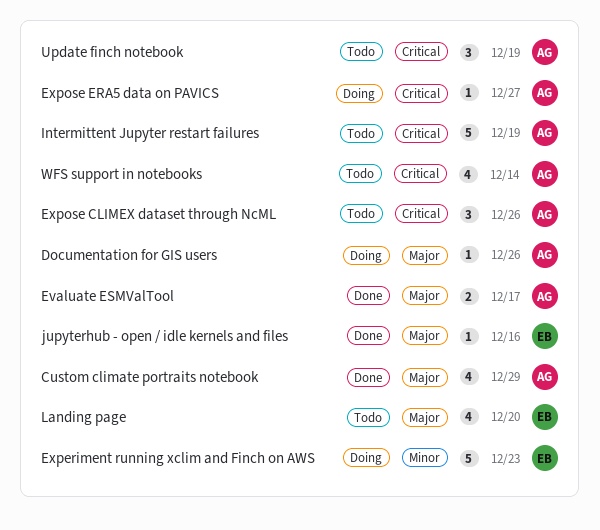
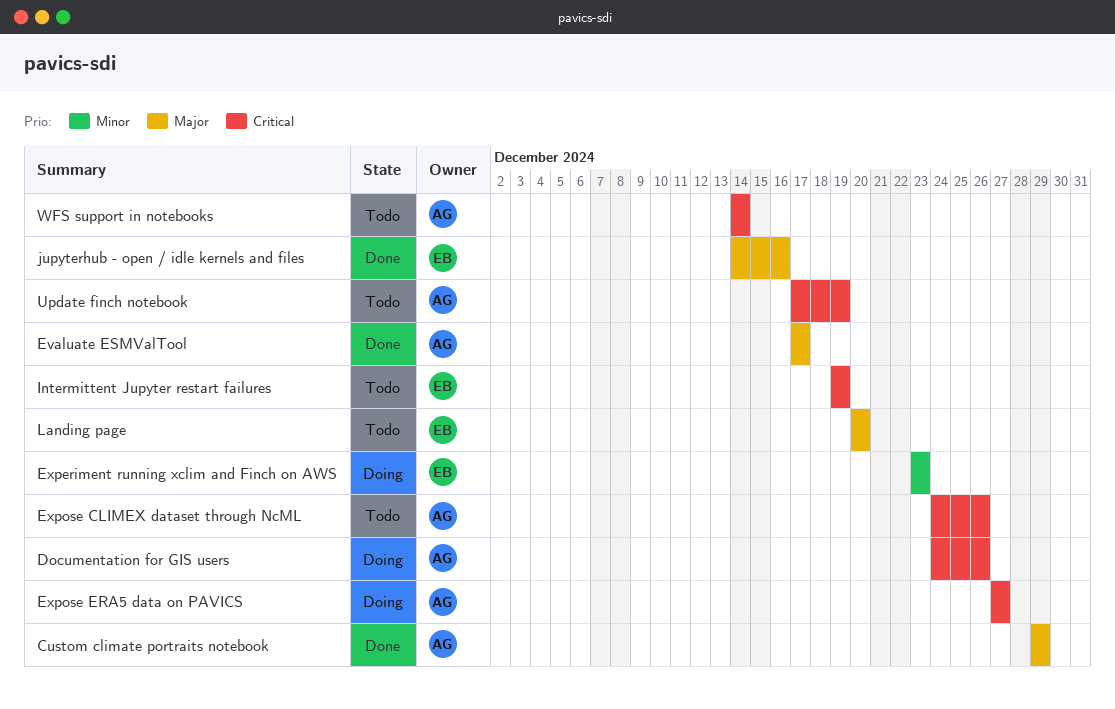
Documentation for GIS users, priority: Major -> Critical
Intermittent Jupyter restart failures, owner: AG -> EB

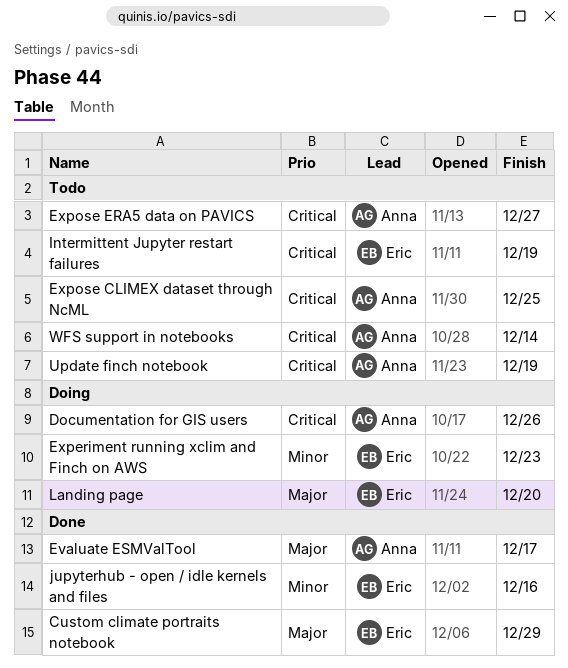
Custom climate portraits notebook, owner: Anna -> Eric
Expose CLIMEX dataset through NcML, due: Dec 26 -> Dec 25
Expose ERA5 data on PAVICS, status: Doing -> Todo
jupyterhub - open / idle kernels and files, priority: Major -> Minor
Landing page, status: Todo -> Doing

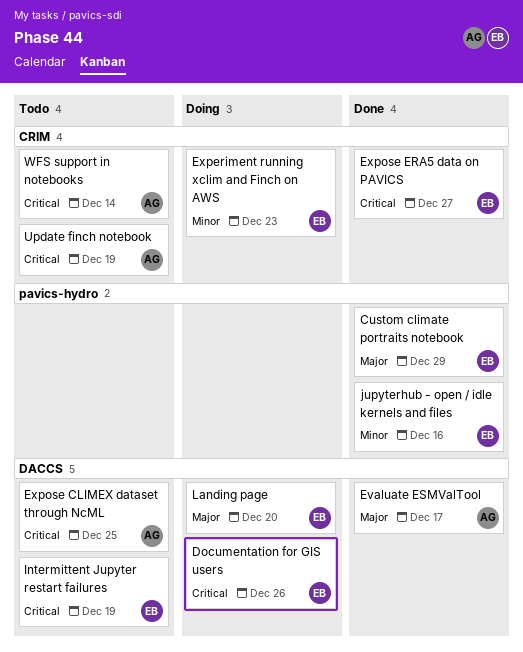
Documentation for GIS users, owner: Anna -> Eric
Expose ERA5 data on PAVICS, status: Todo -> Done
Expose ERA5 data on PAVICS, owner: Anna -> Eric

